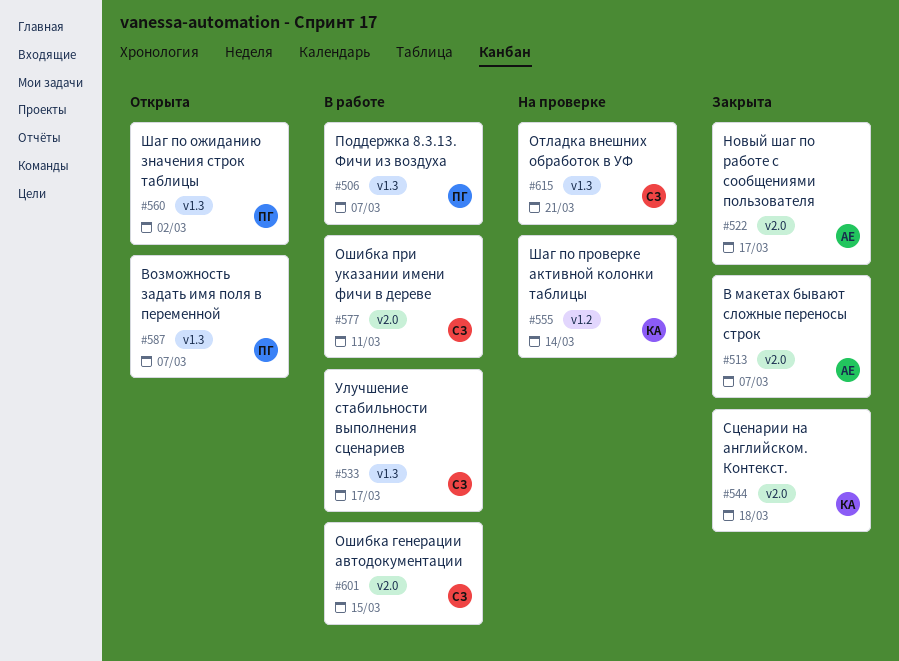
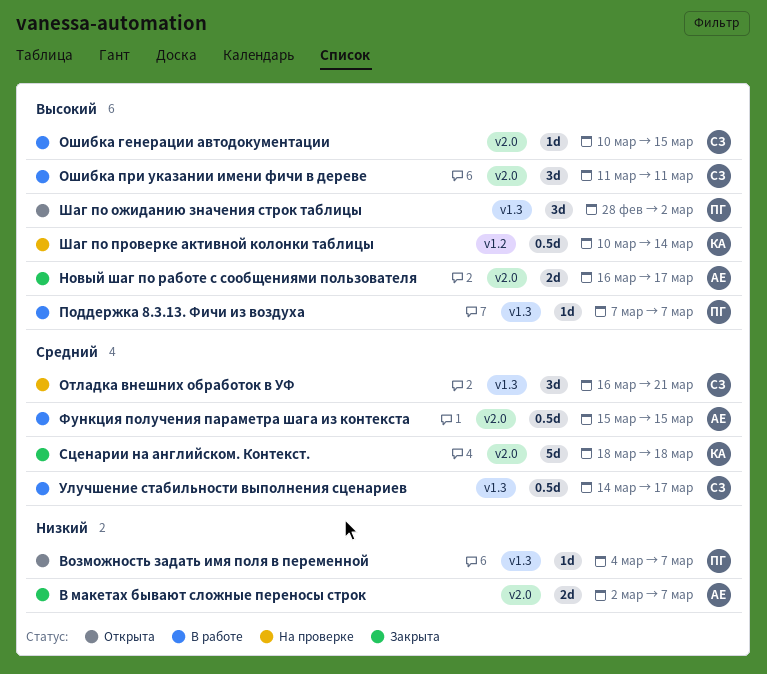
Функция получения параметра шага из контекста: none -> present

